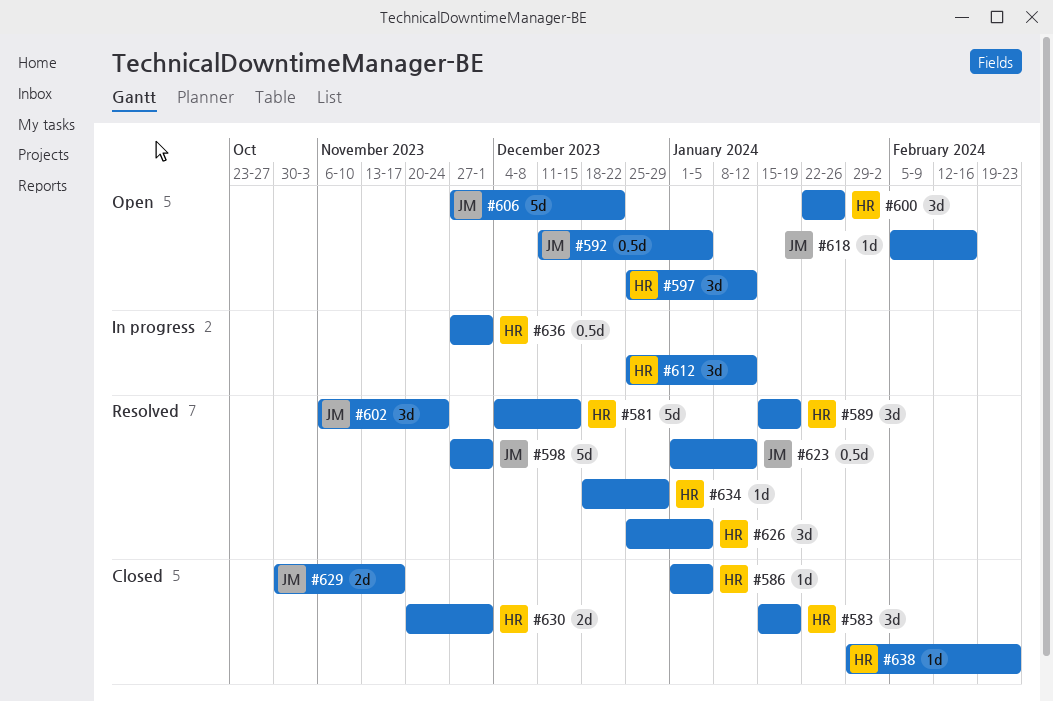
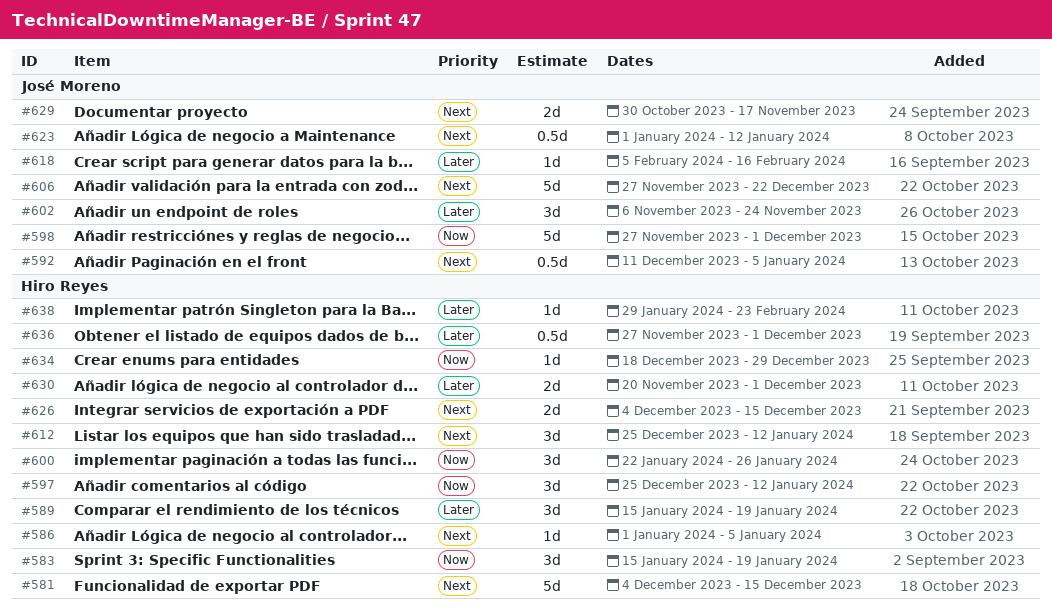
#626, estimate: 3d -> 2d
#626, start: Dec 25 -> Dec 4
#626, due: Jan 5 -> Dec 15

